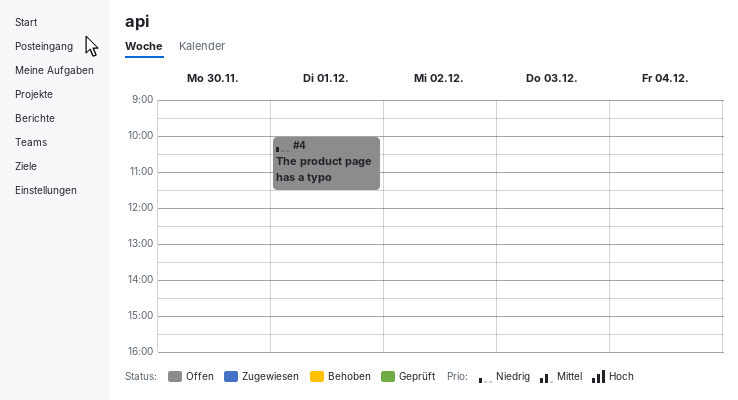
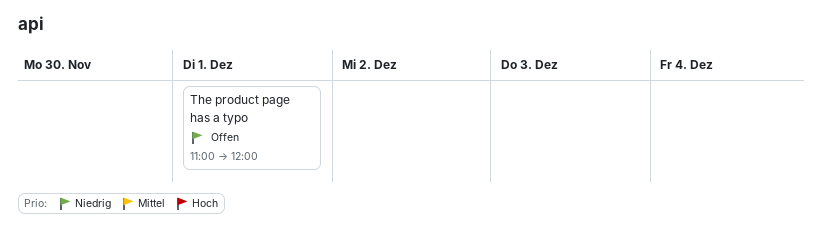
The product page has a typo, begins: 10:00 -> 11:00
The product page has a typo, ends: 11:30 -> 12:00

